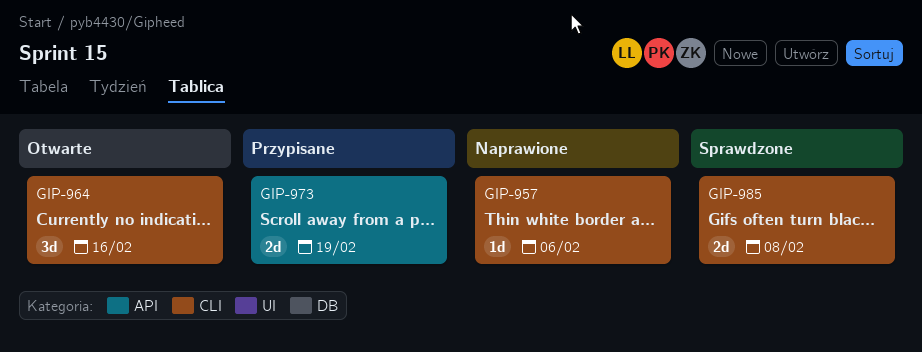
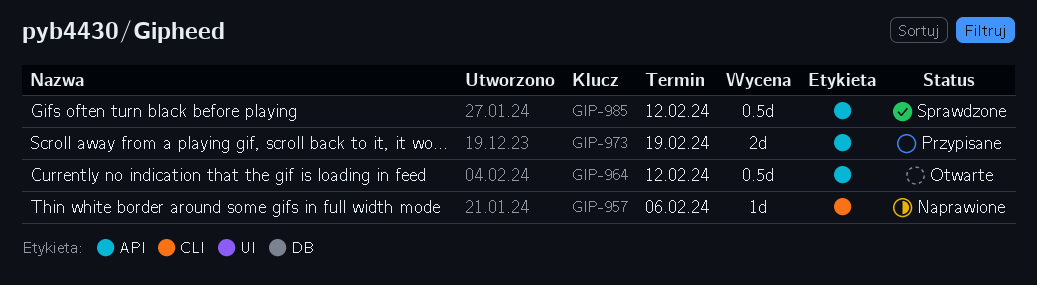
GIP-964, label: CLI -> API
GIP-964, estimate: 3d -> 0.5d
GIP-964, due: Feb 16 -> Feb 12
GIP-985, label: CLI -> API
GIP-985, estimate: 2d -> 0.5d
GIP-985, due: Feb 8 -> Feb 12

